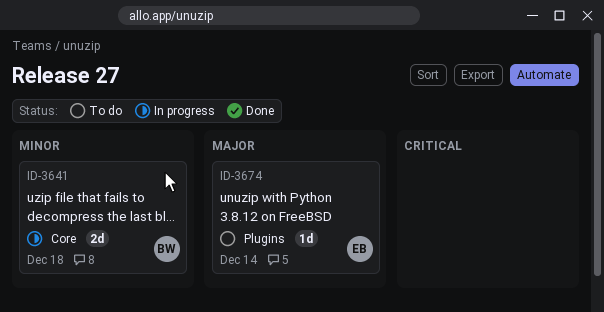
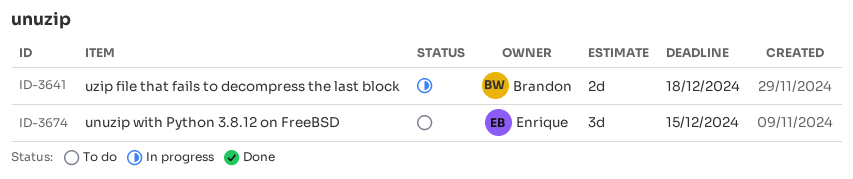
ID-3674, estimate: 1d -> 3d
ID-3674, due: Dec 14 -> Dec 15

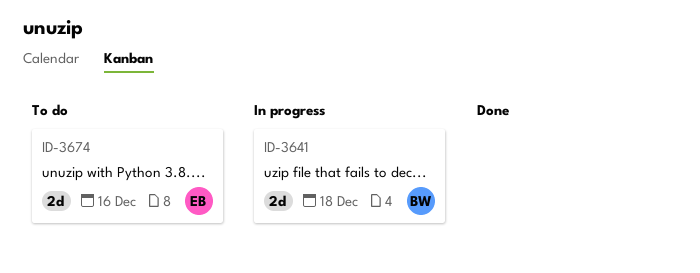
ID-3674, estimate: 3d -> 2d
ID-3674, due: Dec 15 -> Dec 16

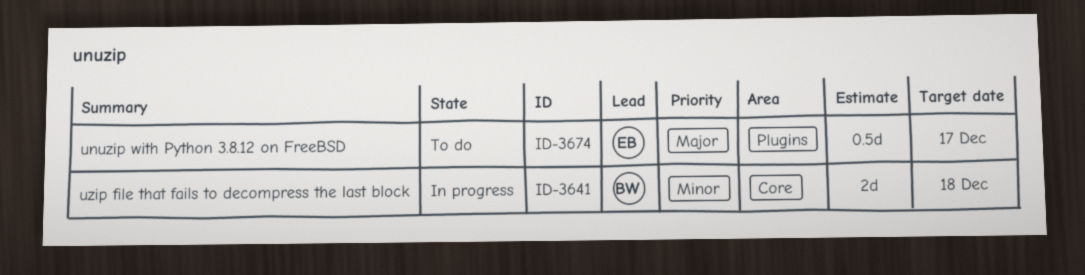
ID-3674, estimate: 2d -> 0.5d
ID-3674, due: Dec 16 -> Dec 17

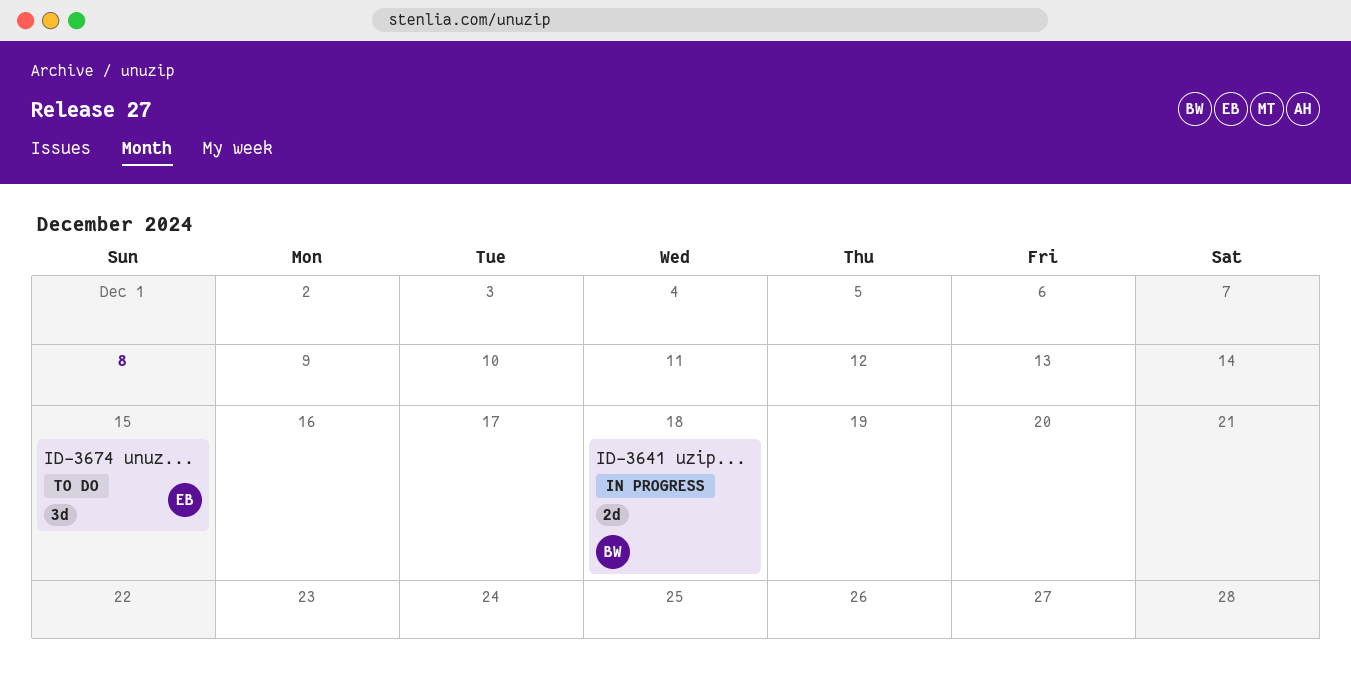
ID-3674, estimate: 0.5d -> 3d
ID-3674, due: Dec 17 -> Dec 15

